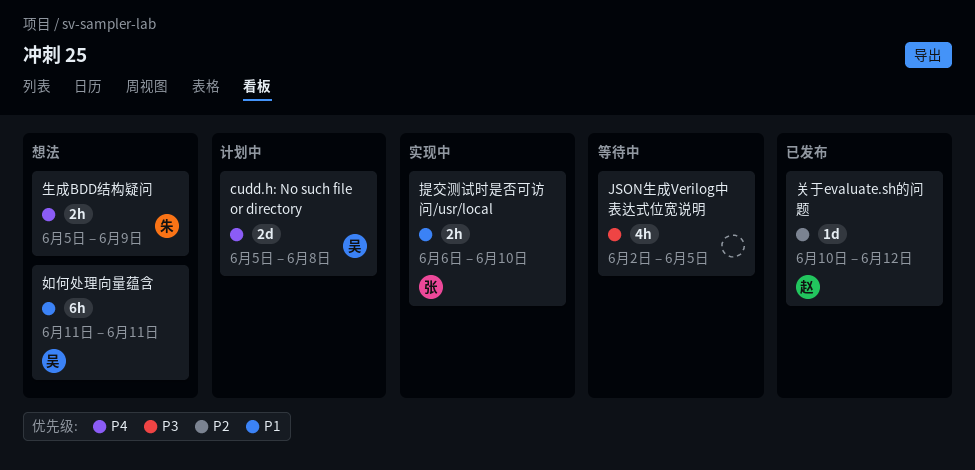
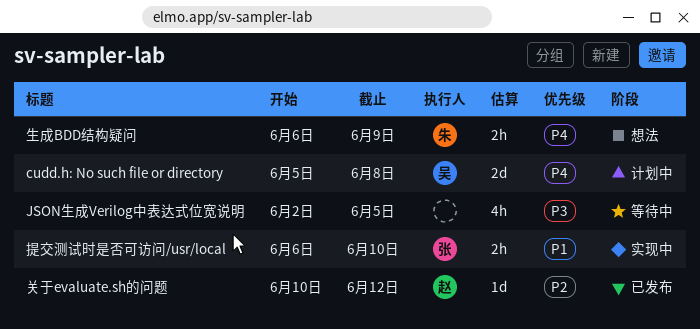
如何处理向量蕴含: present -> none
生成BDD结构疑问, start: Jun 5 -> Jun 6

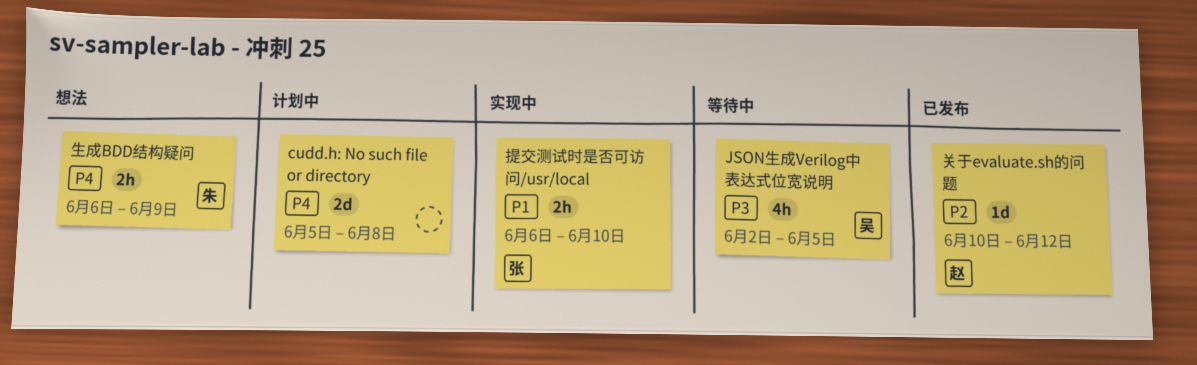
cudd.h: No such file or directory, owner: 吴 -> none
JSON生成Verilog中表达式位宽说明, owner: none -> 吴

